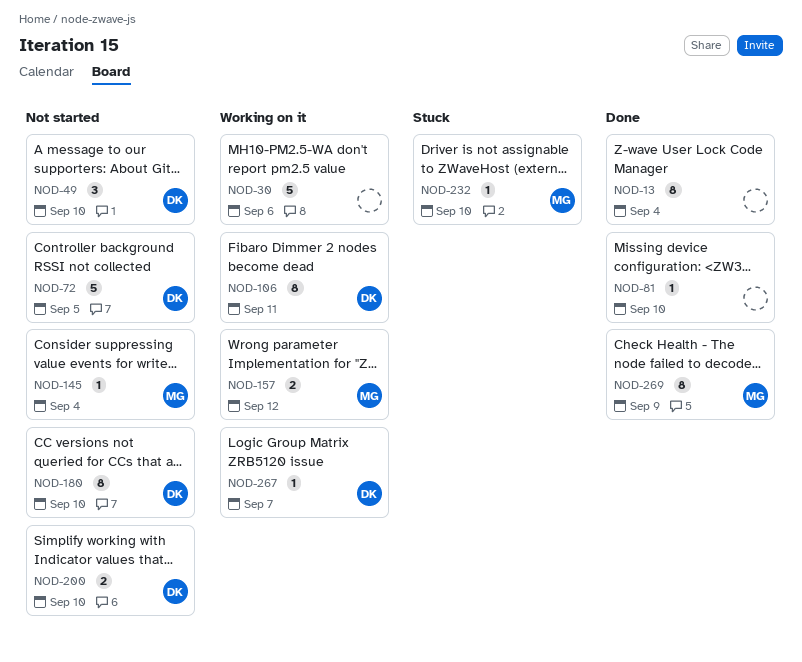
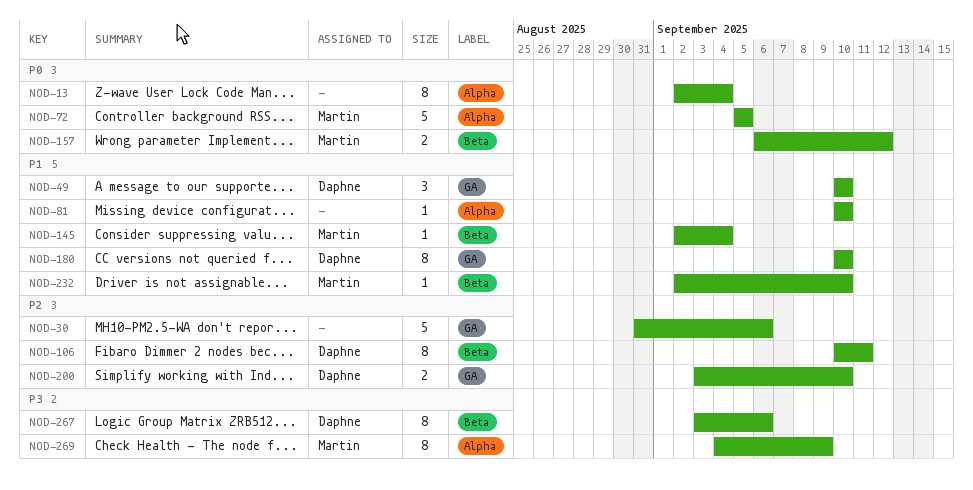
NOD-72, owner: Daphne -> Martin
NOD-267, estimate: 1 -> 8
NOD-267, due: Sep 7 -> Sep 6

